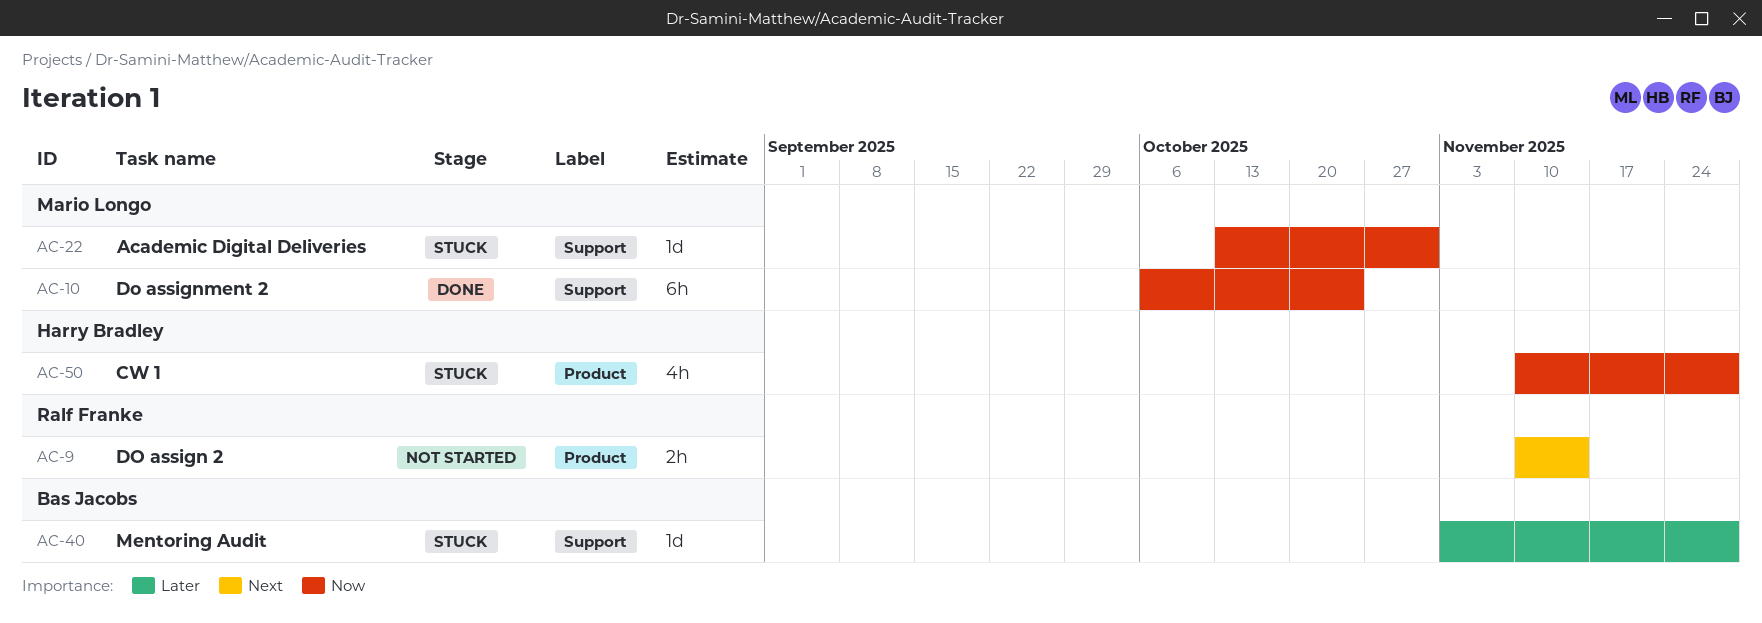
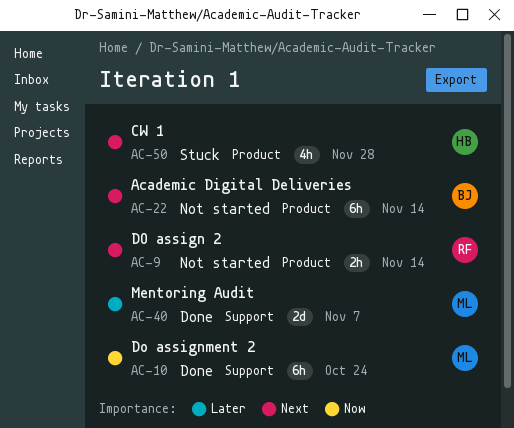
AC-22, status: Stuck -> Not started
AC-22, owner: Mario Longo -> Bas Jacobs
AC-22, priority: Now -> Next
AC-22, label: Support -> Product
AC-22, estimate: 1d -> 6h
AC-22, due: Oct 31 -> Nov 14
AC-40, status: Stuck -> Done
AC-40, owner: Bas Jacobs -> Mario Longo
AC-40, estimate: 1d -> 2d
AC-40, due: Nov 28 -> Nov 7
AC-50, priority: Now -> Next

